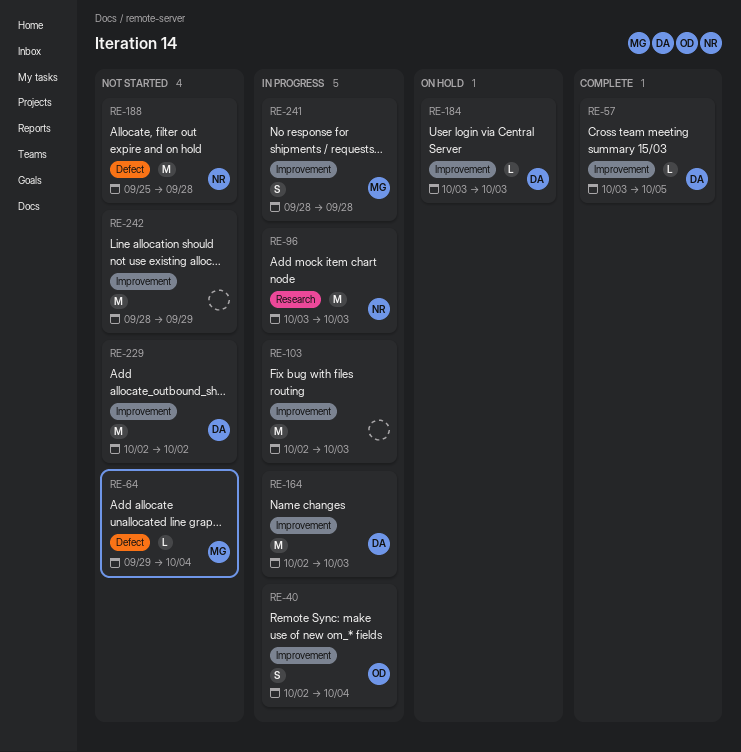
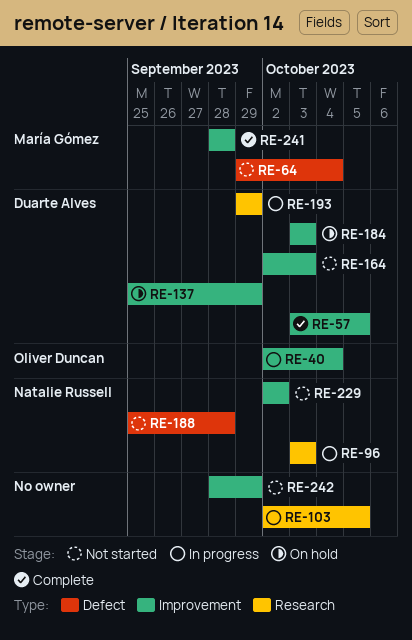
RE-103, label: Improvement -> Research
RE-103, due: Oct 3 -> Oct 5
RE-137: none -> present
RE-164, status: In progress -> Not started
RE-193: none -> present
RE-229, owner: Duarte Alves -> Natalie Russell
RE-241, status: In progress -> Complete

